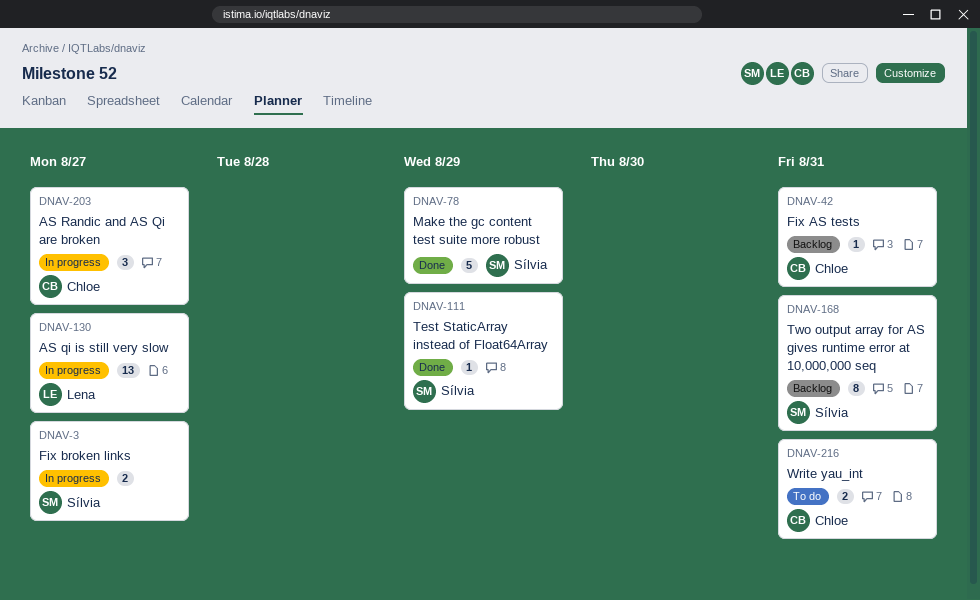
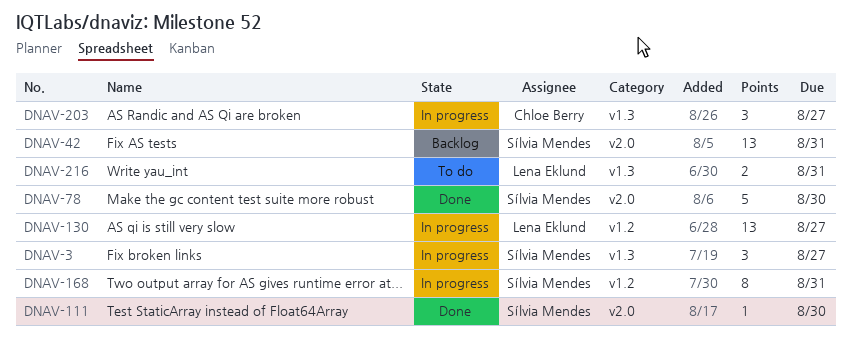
DNAV-3, estimate: 2 -> 3
DNAV-42, owner: Chloe Berry -> Sílvia Mendes
DNAV-42, estimate: 1 -> 13
DNAV-78, due: Aug 29 -> Aug 30
DNAV-111, due: Aug 29 -> Aug 30
DNAV-168, status: Backlog -> In progress
DNAV-216, owner: Chloe Berry -> Lena Eklund

